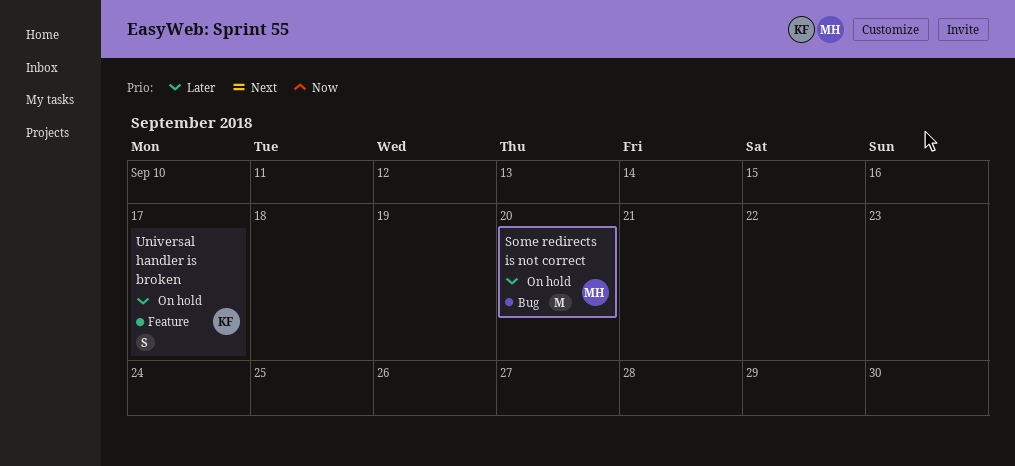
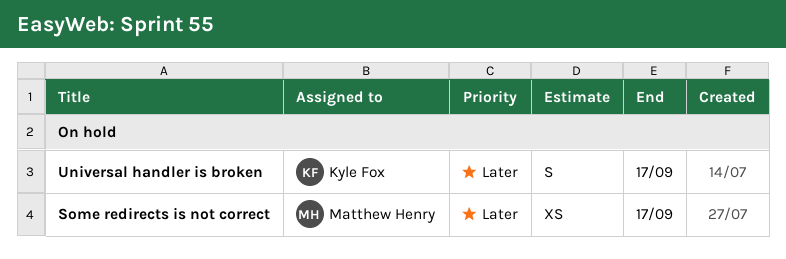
Some redirects is not correct, estimate: M -> XS
Some redirects is not correct, due: Sep 20 -> Sep 17

